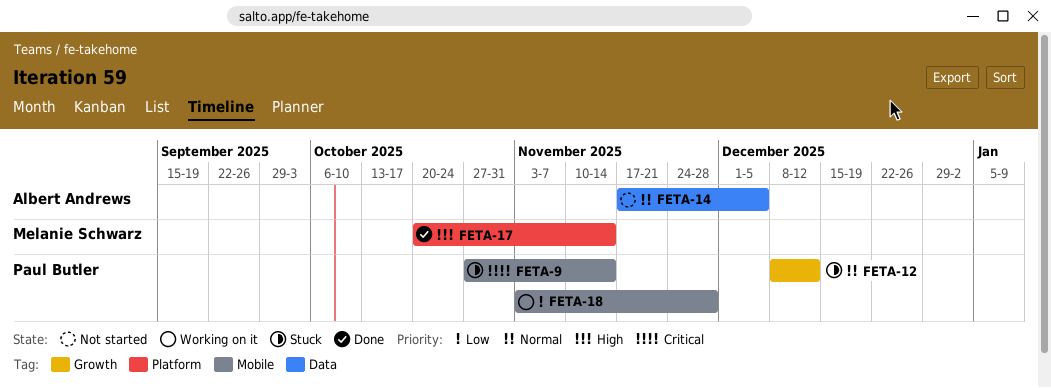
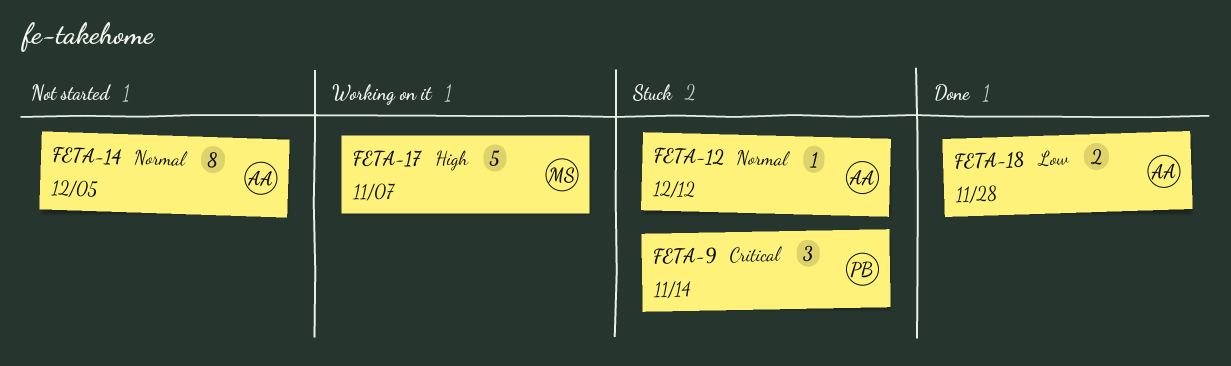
FETA-12, owner: Paul Butler -> Albert Andrews
FETA-17, status: Done -> Working on it
FETA-17, due: Nov 14 -> Nov 7
FETA-18, status: Working on it -> Done
FETA-18, owner: Paul Butler -> Albert Andrews

